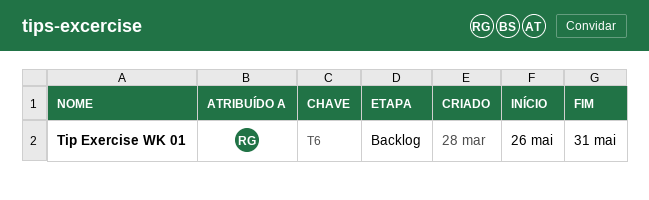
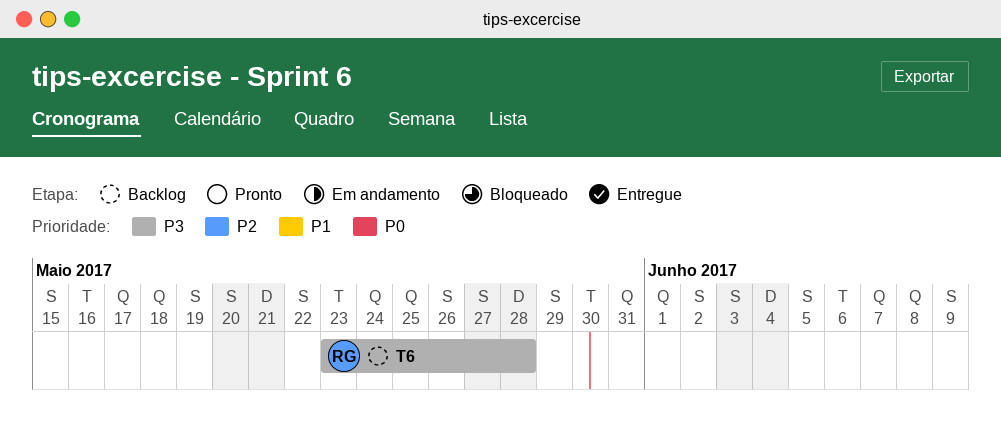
T6, start: May 26 -> May 23
T6, due: May 31 -> May 28

